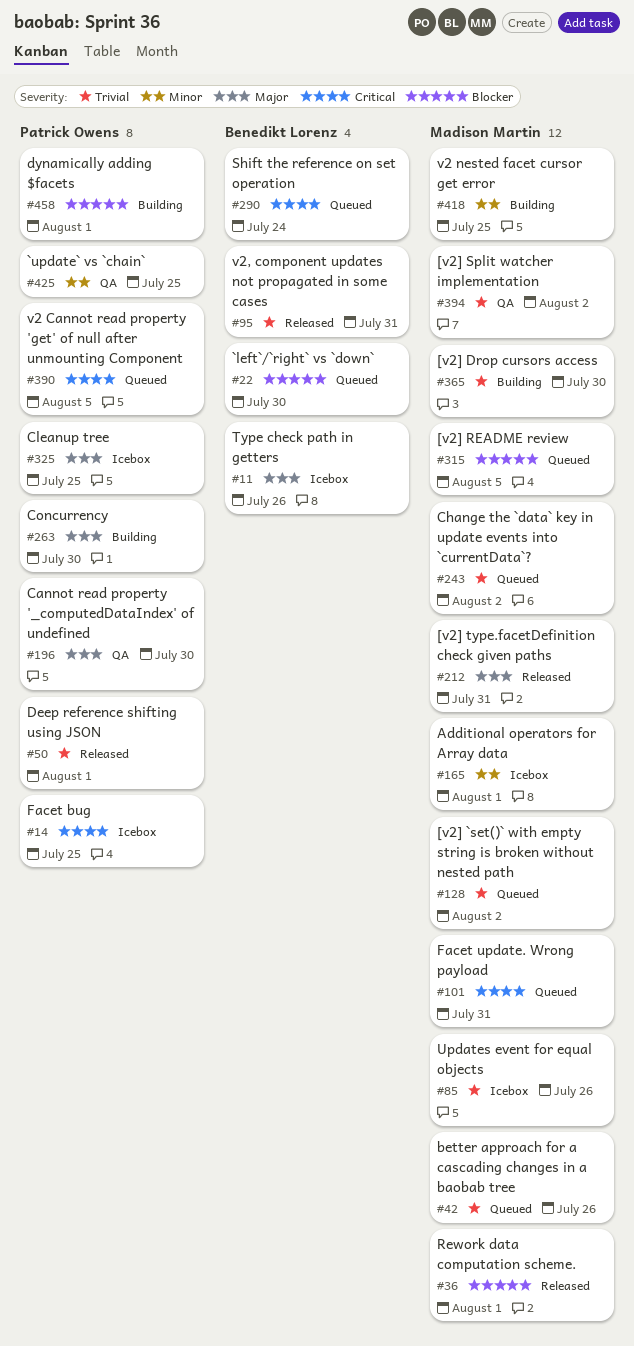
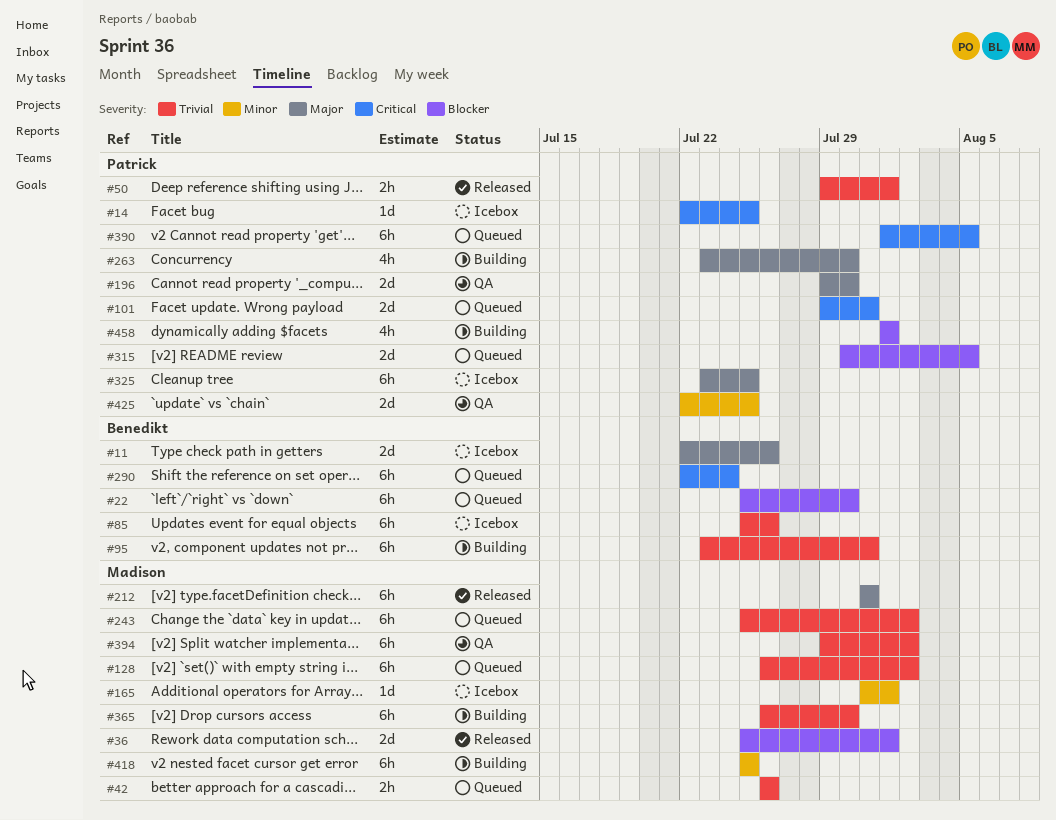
#85, owner: Madison Martin -> Benedikt Lorenz
#95, status: Released -> Building
#101, owner: Madison Martin -> Patrick Owens
#315, owner: Madison Martin -> Patrick Owens

